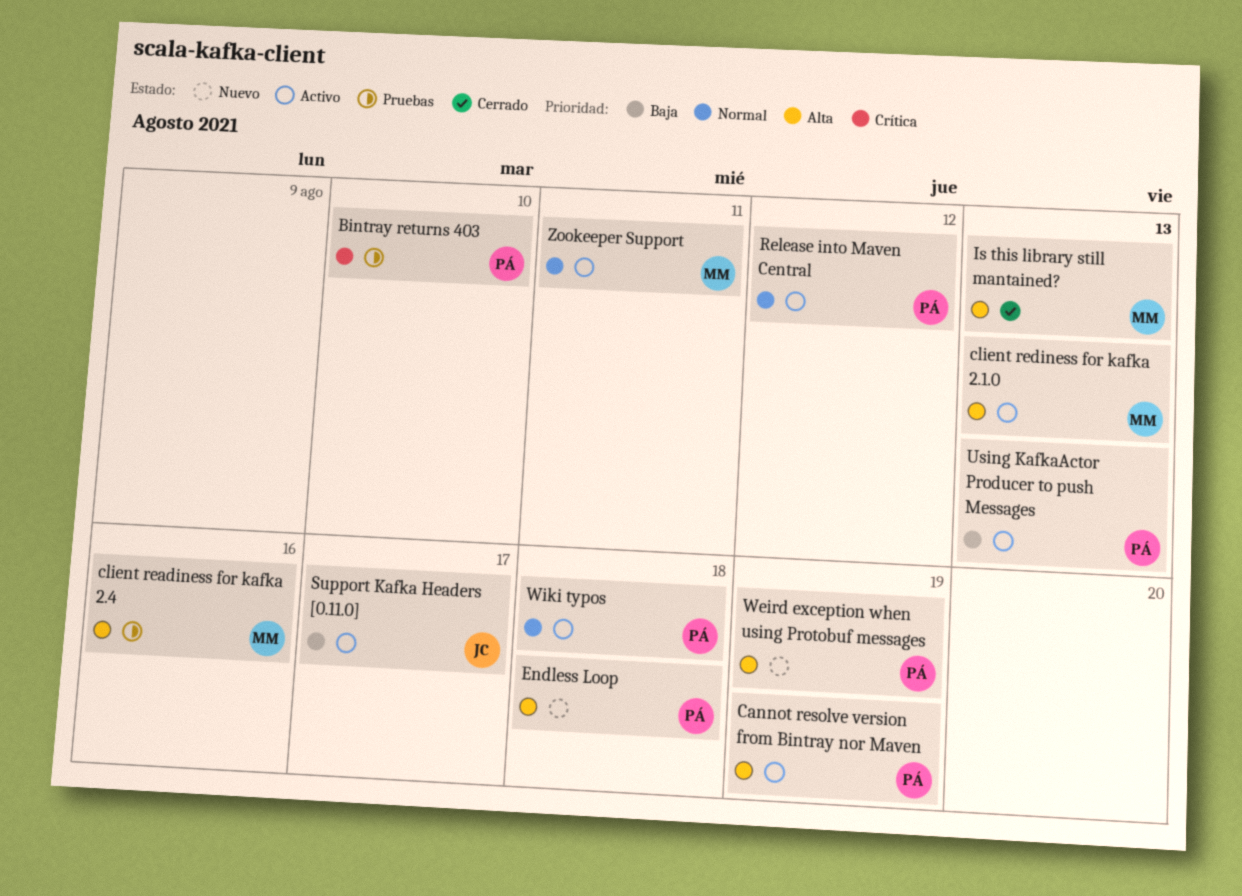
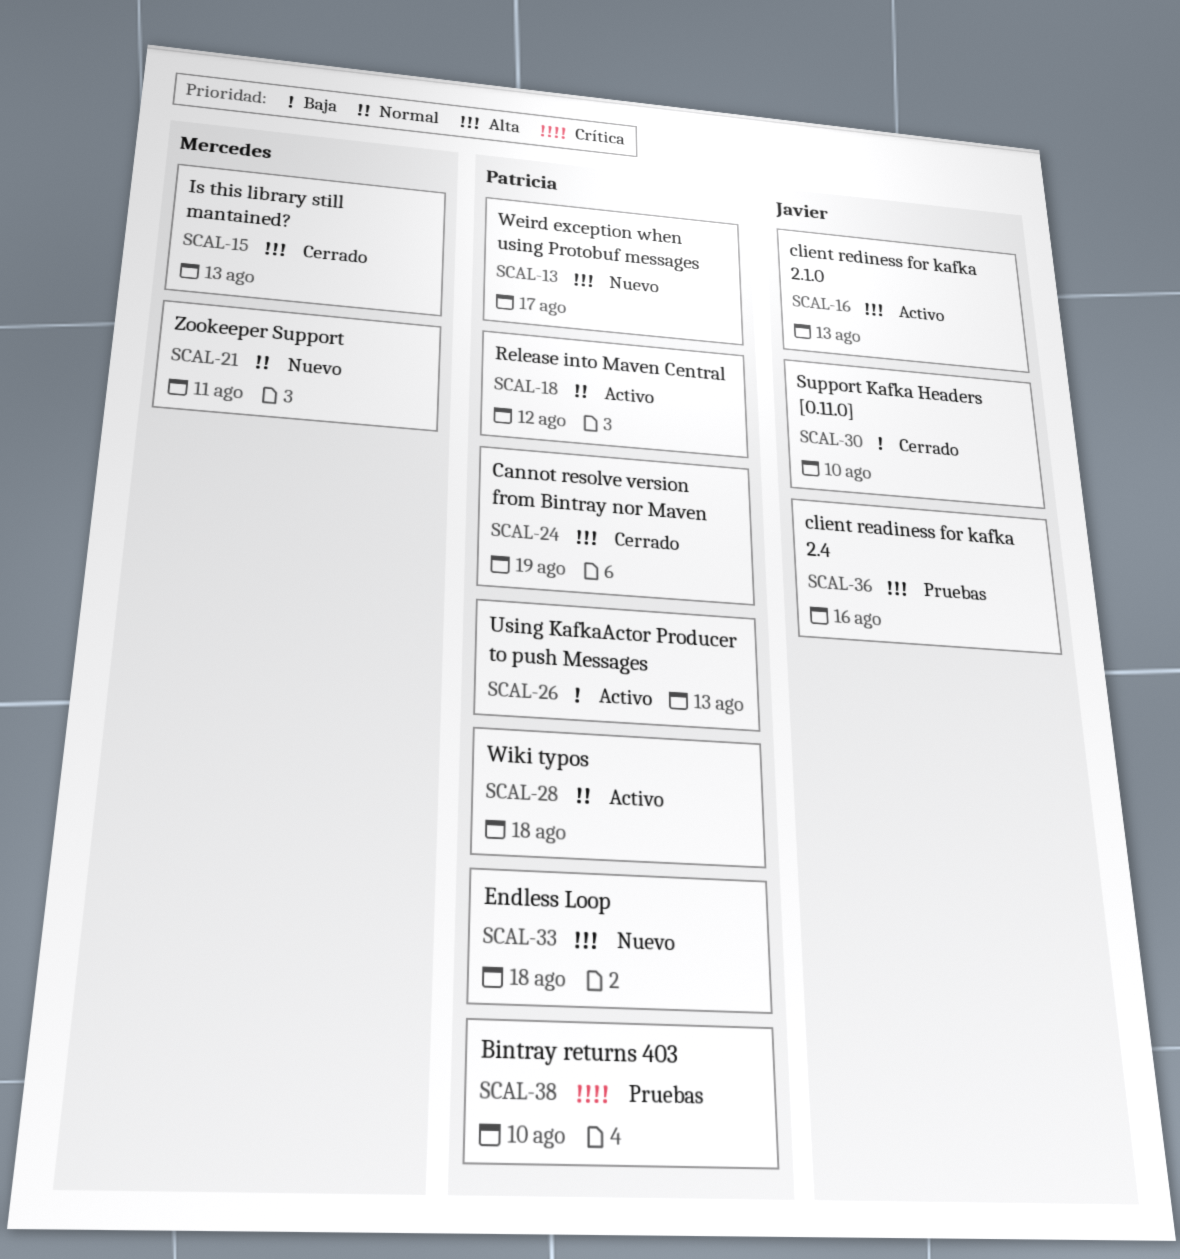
Cannot resolve version from Bintray nor Maven, status: Activo -> Cerrado
client readiness for kafka 2.4, owner: Mercedes -> Javier
client rediness for kafka 2.1.0, owner: Mercedes -> Javier
Support Kafka Headers [0.11.0], status: Activo -> Cerrado
Support Kafka Headers [0.11.0], due: Aug 17 -> Aug 10
Weird exception when using Protobuf messages, due: Aug 19 -> Aug 17
Zookeeper Support, status: Activo -> Nuevo

